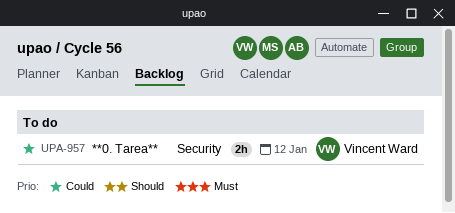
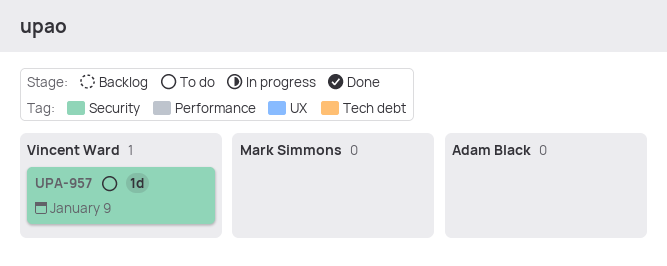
UPA-957, estimate: 2h -> 1d
UPA-957, due: Jan 12 -> Jan 9

